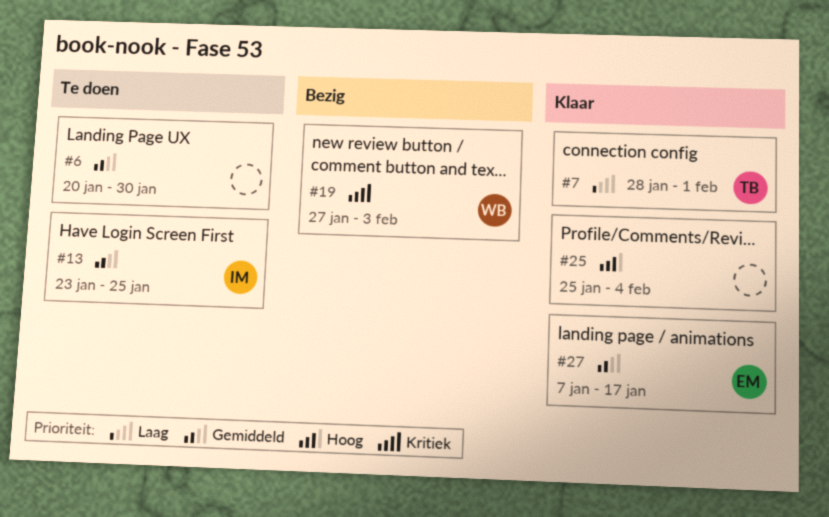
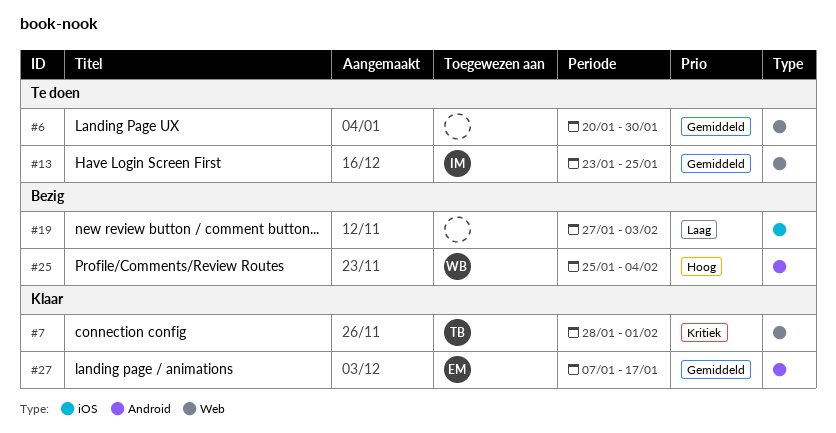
#7, priority: Laag -> Kritiek
#19, owner: WB -> none
#19, priority: Kritiek -> Laag
#25, status: Klaar -> Bezig
#25, owner: none -> WB

